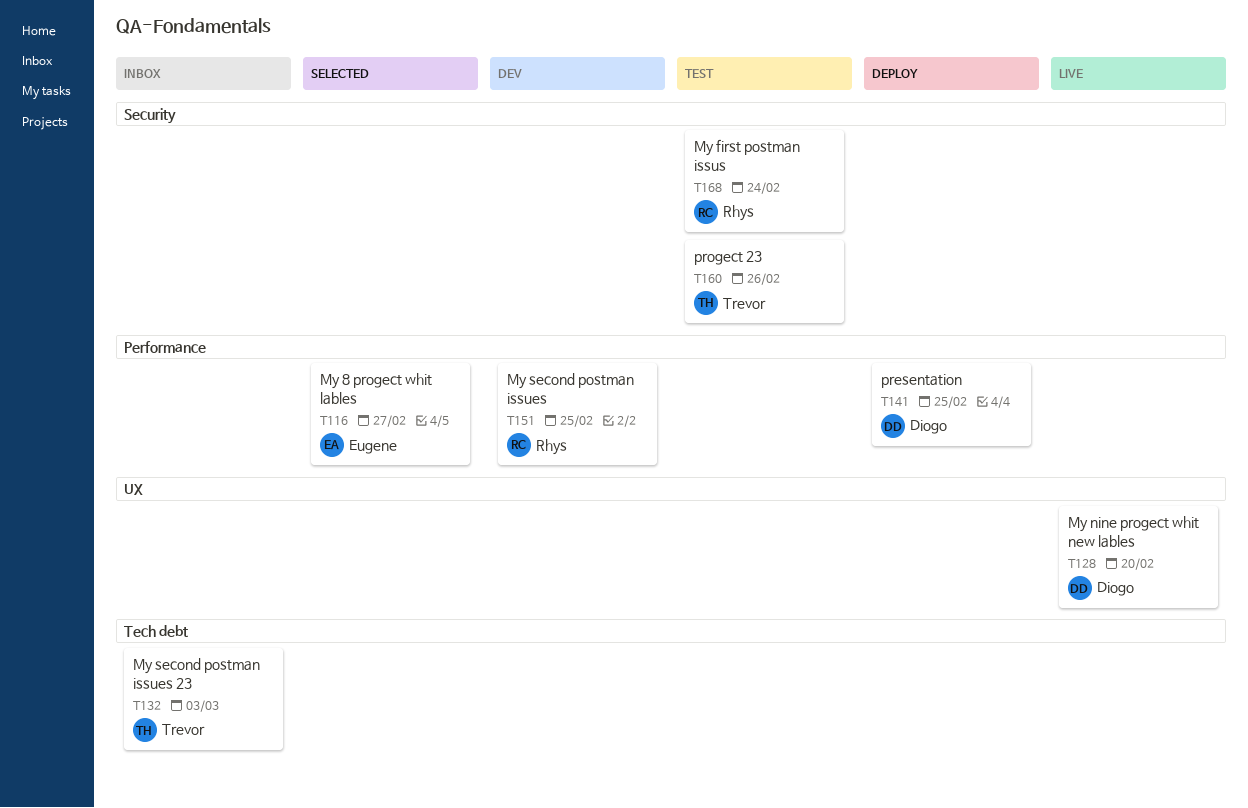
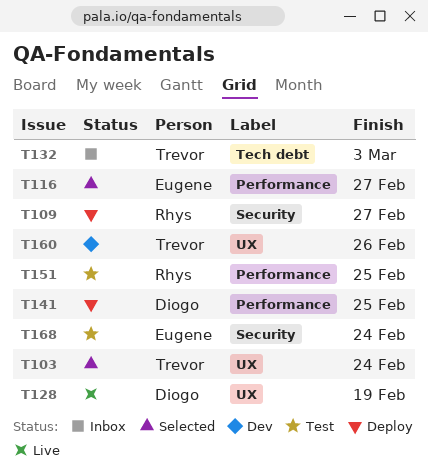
T103: none -> present
T109: none -> present
T128, due: Feb 20 -> Feb 19
T151, status: Dev -> Test
T160, status: Test -> Dev
T160, label: Security -> UX
T168, owner: Rhys -> Eugene

